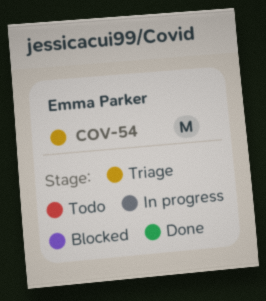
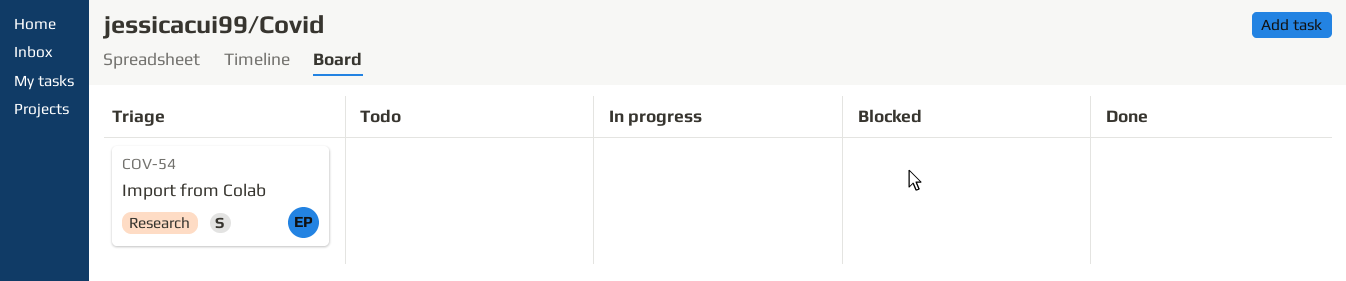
COV-54, estimate: M -> S

